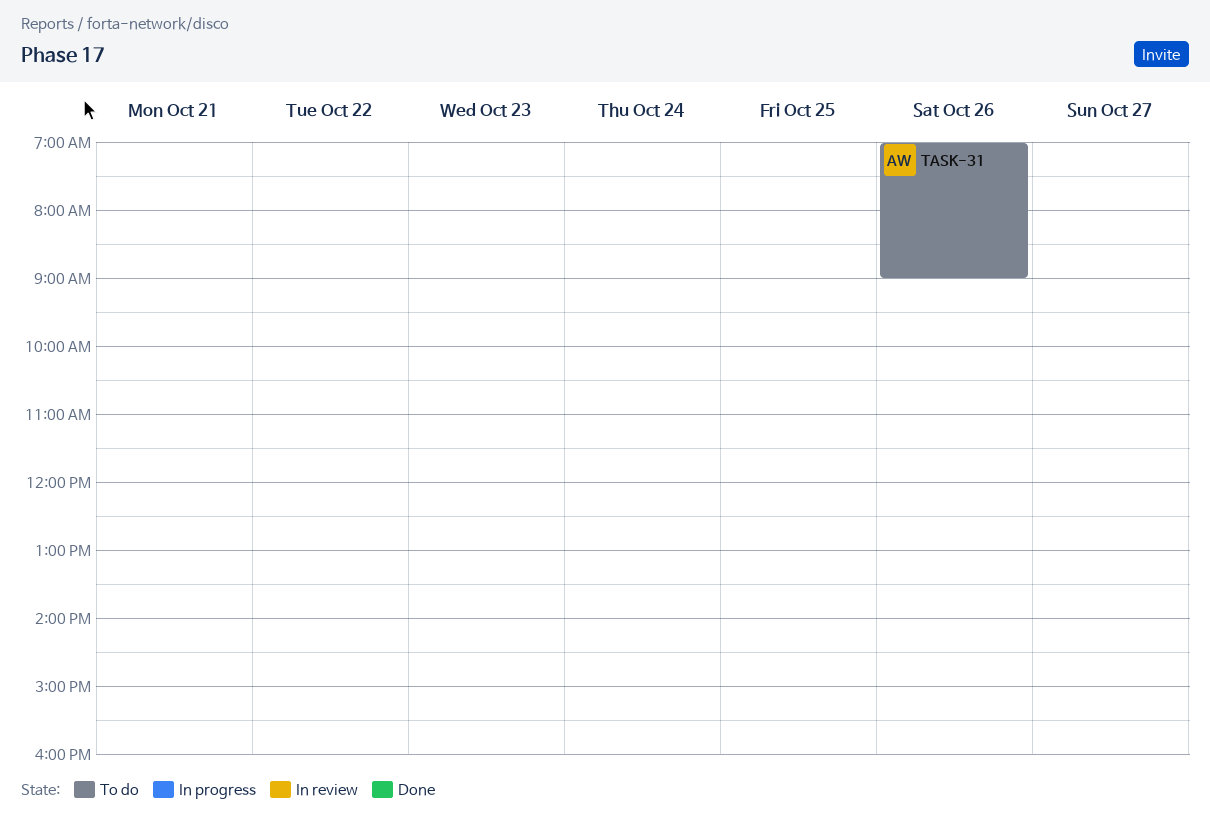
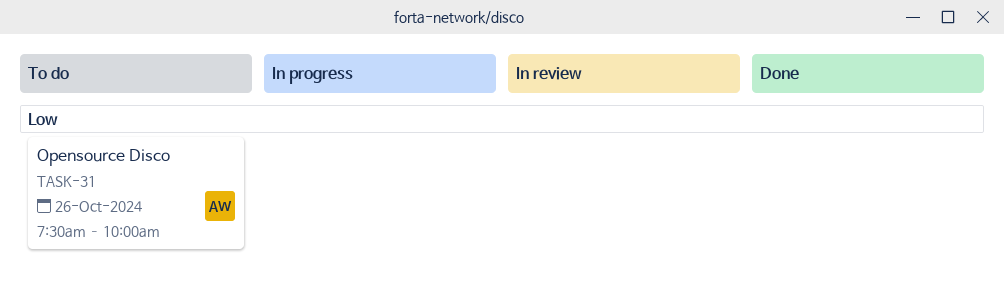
TASK-31, begins: 07:00 -> 07:30
TASK-31, ends: 09:00 -> 10:00

